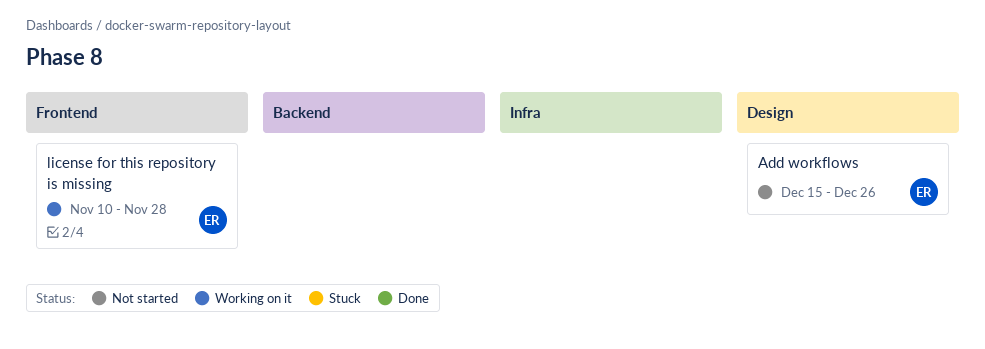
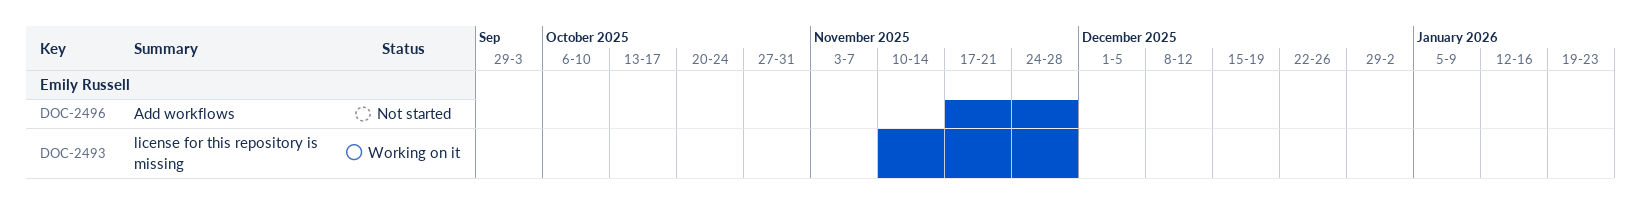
Add workflows, start: Dec 15 -> Nov 17
Add workflows, due: Dec 26 -> Nov 28

